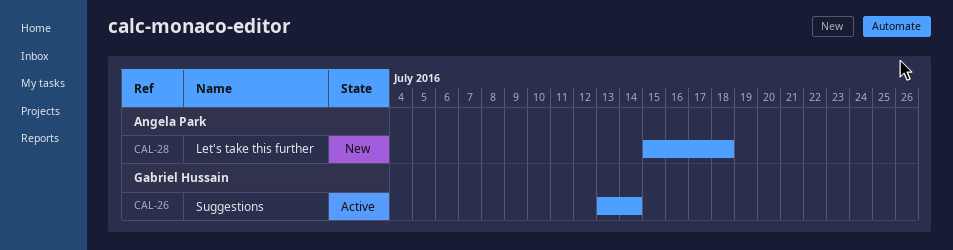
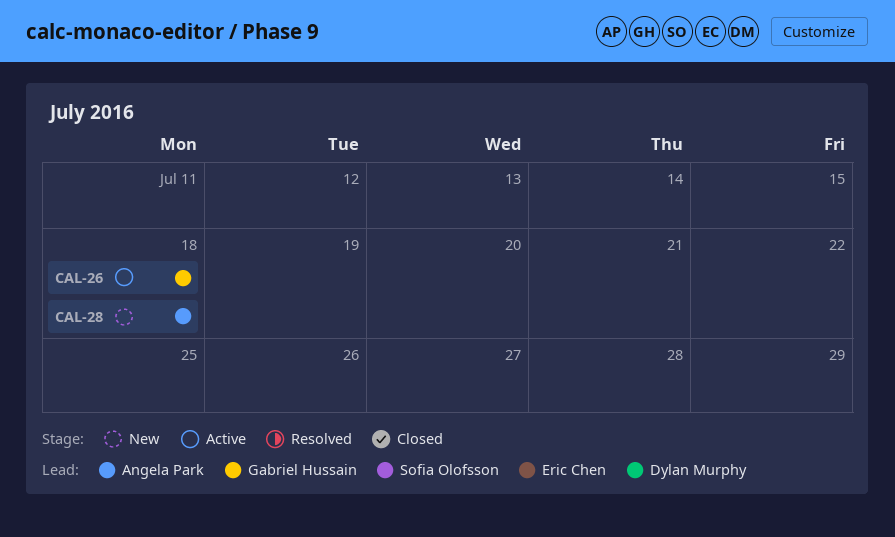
CAL-26, due: Jul 14 -> Jul 18

